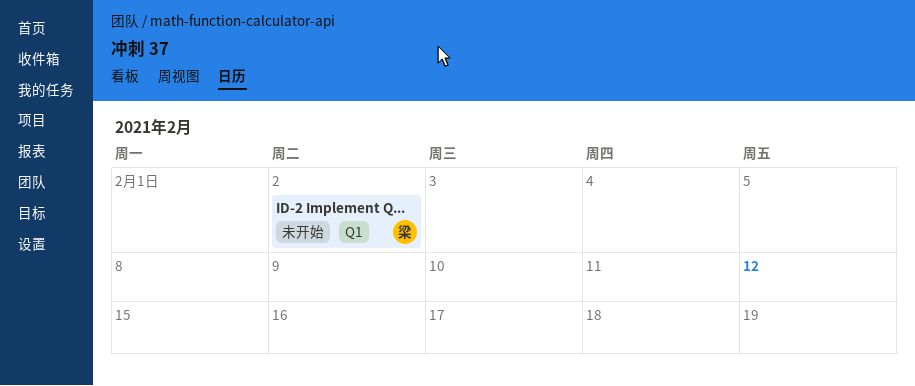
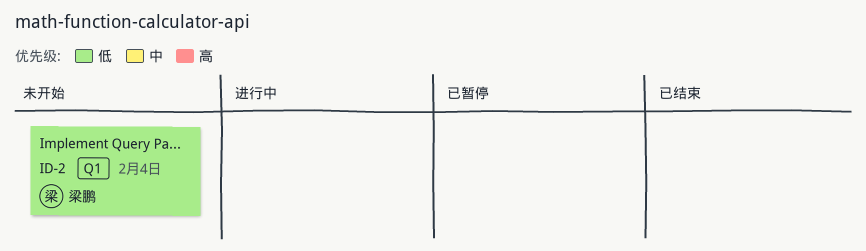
ID-2, due: Feb 2 -> Feb 4

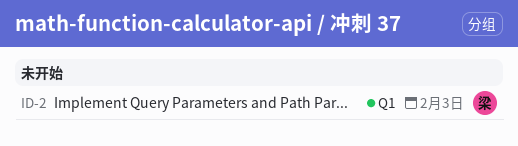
ID-2, due: Feb 4 -> Feb 3

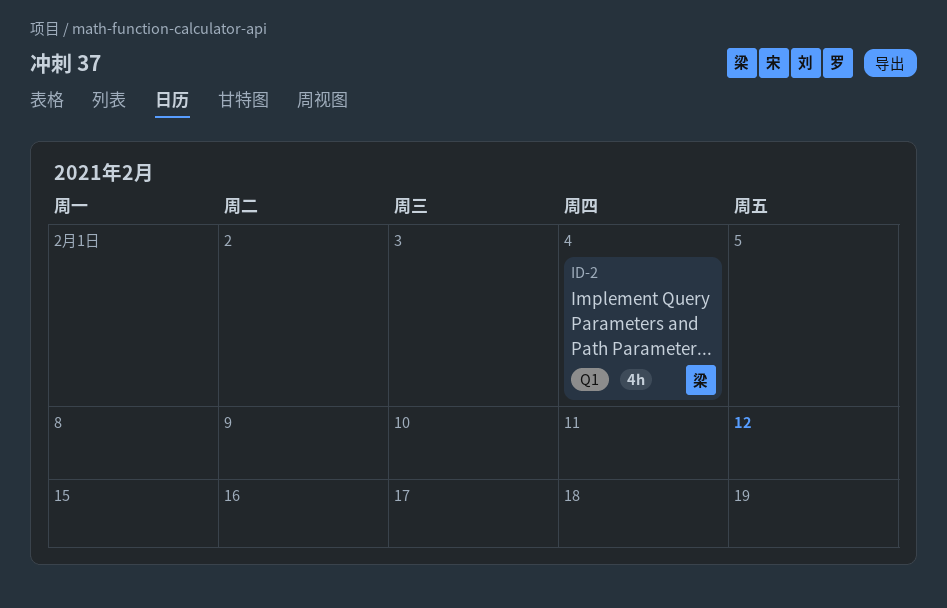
ID-2, due: Feb 3 -> Feb 4

